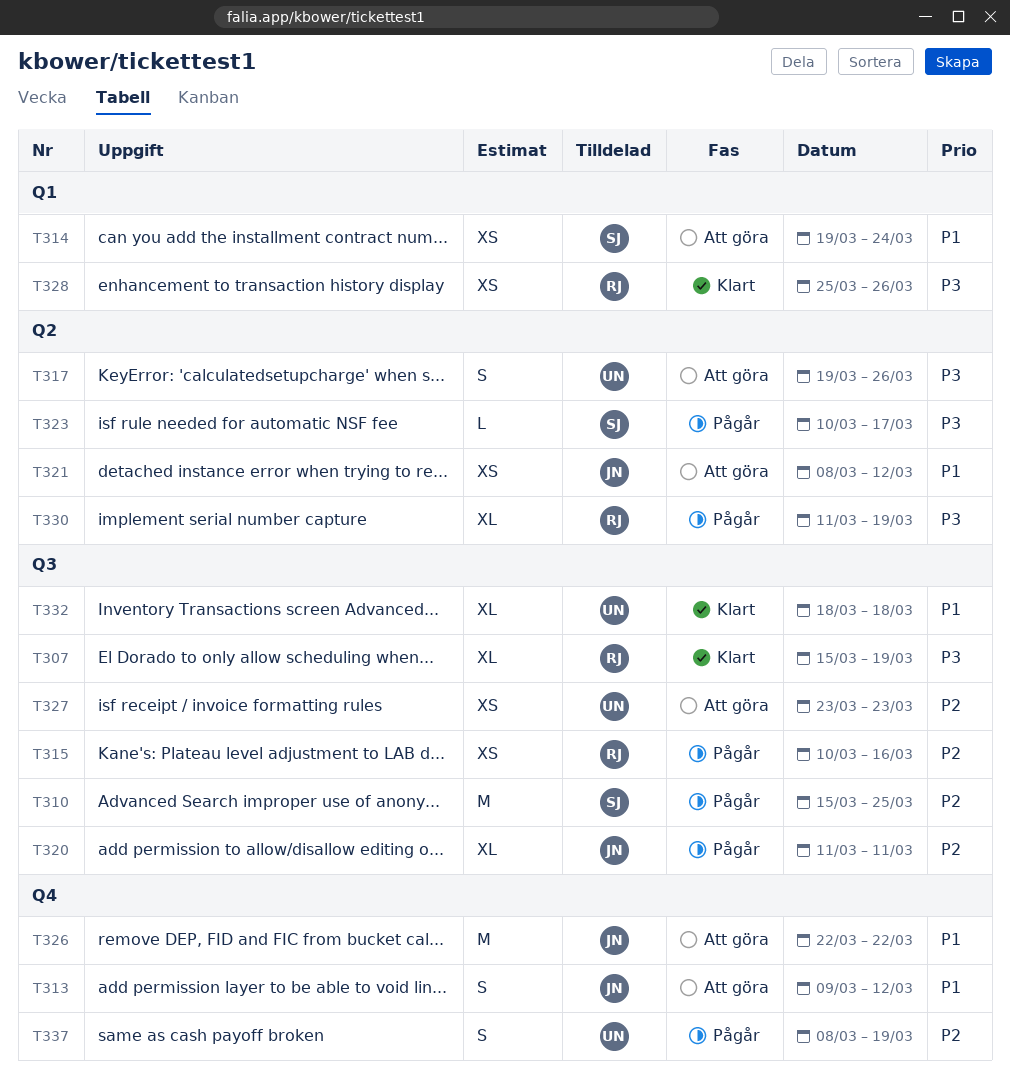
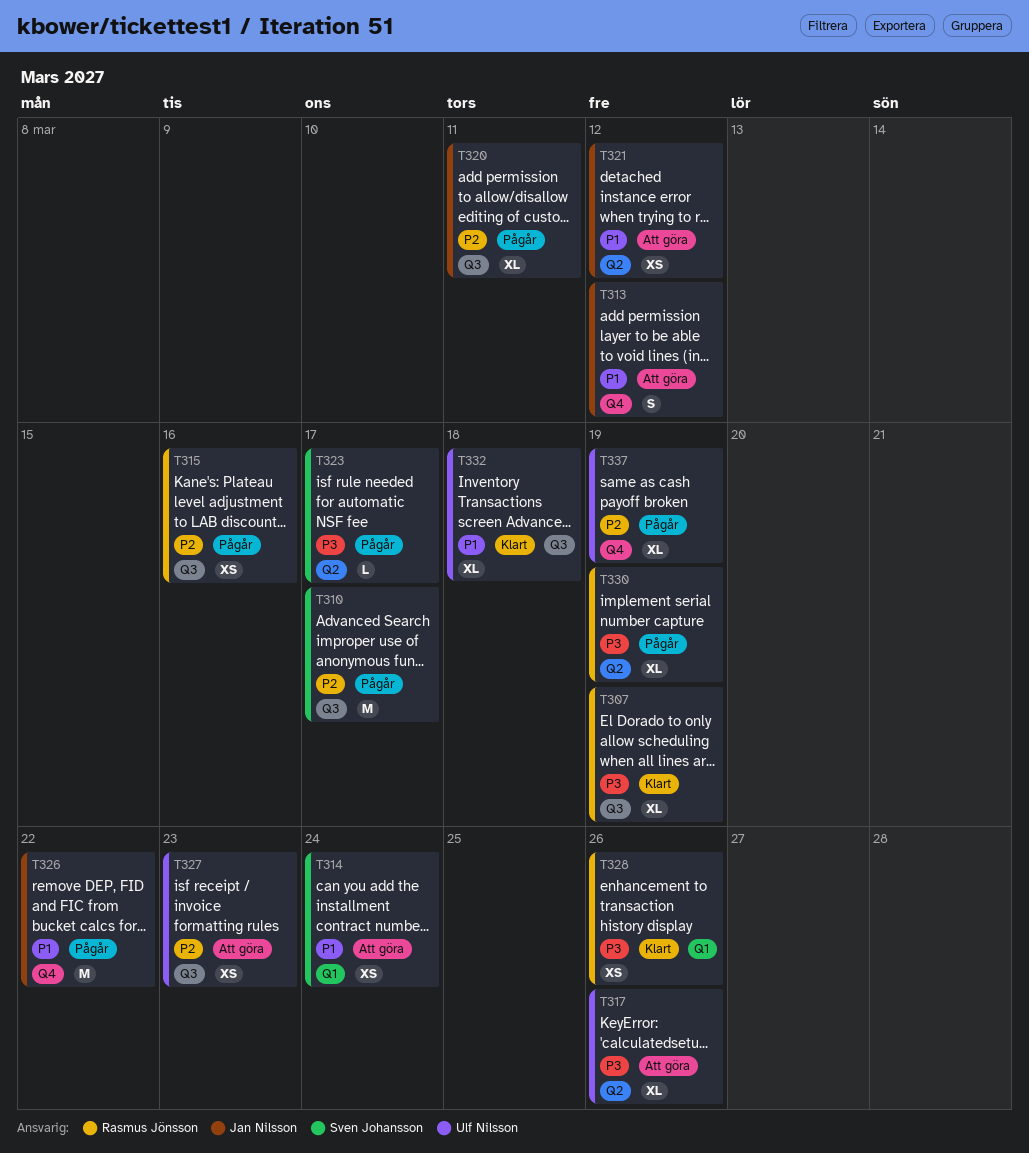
T310, due: Mar 25 -> Mar 17
T317, estimate: S -> XL
T326, status: Att göra -> Pågår
T337, estimate: S -> XL

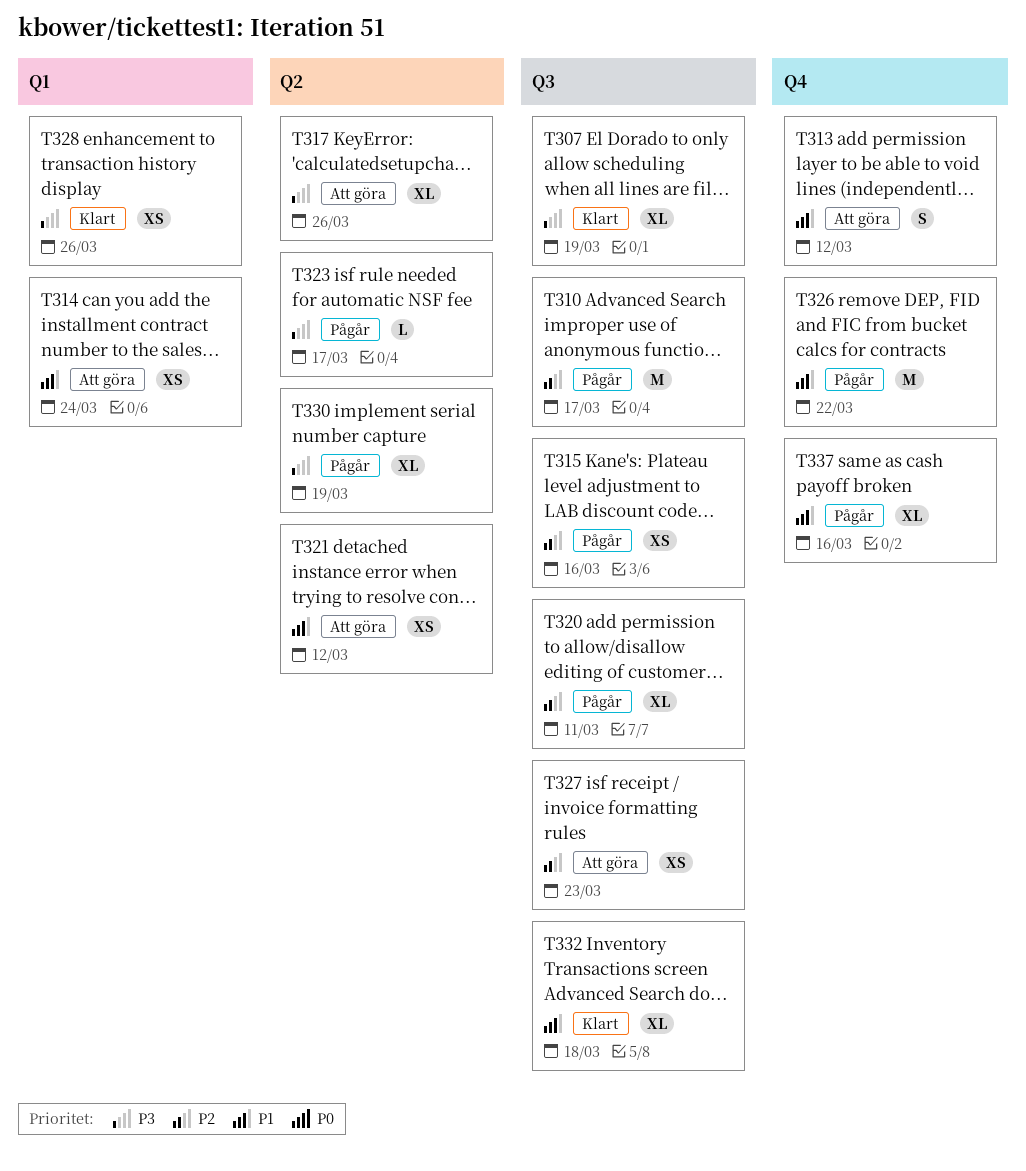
T337, priority: P2 -> P1
T337, due: Mar 19 -> Mar 16

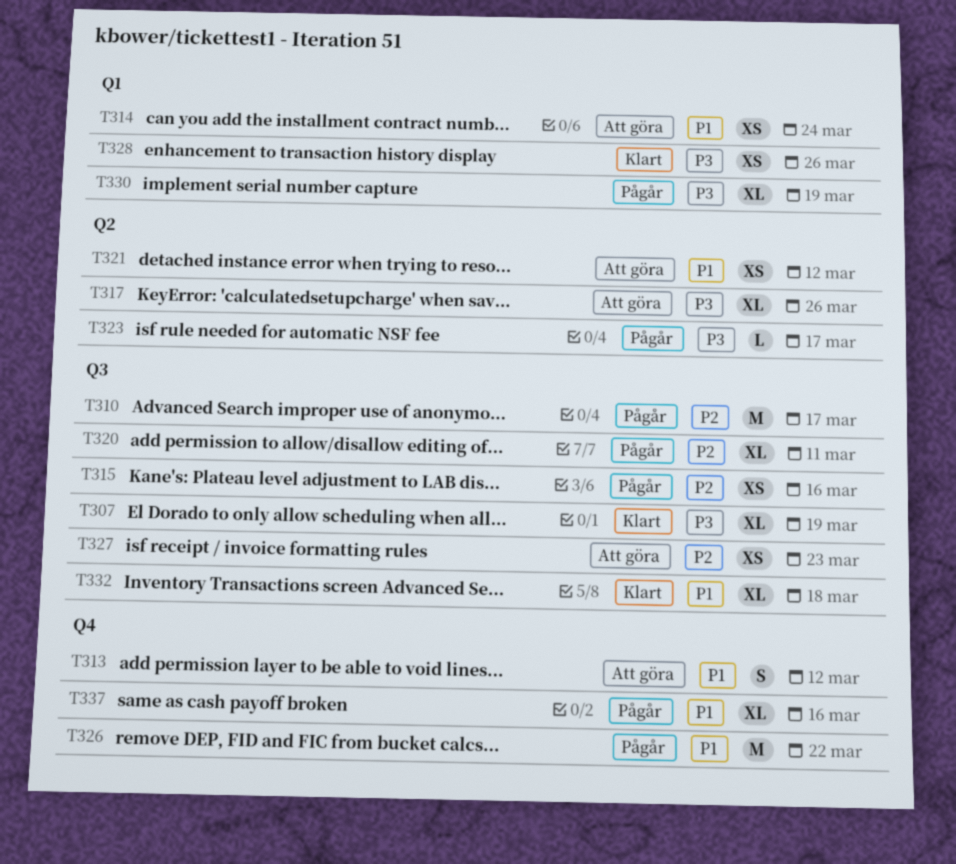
T330, label: Q2 -> Q1

